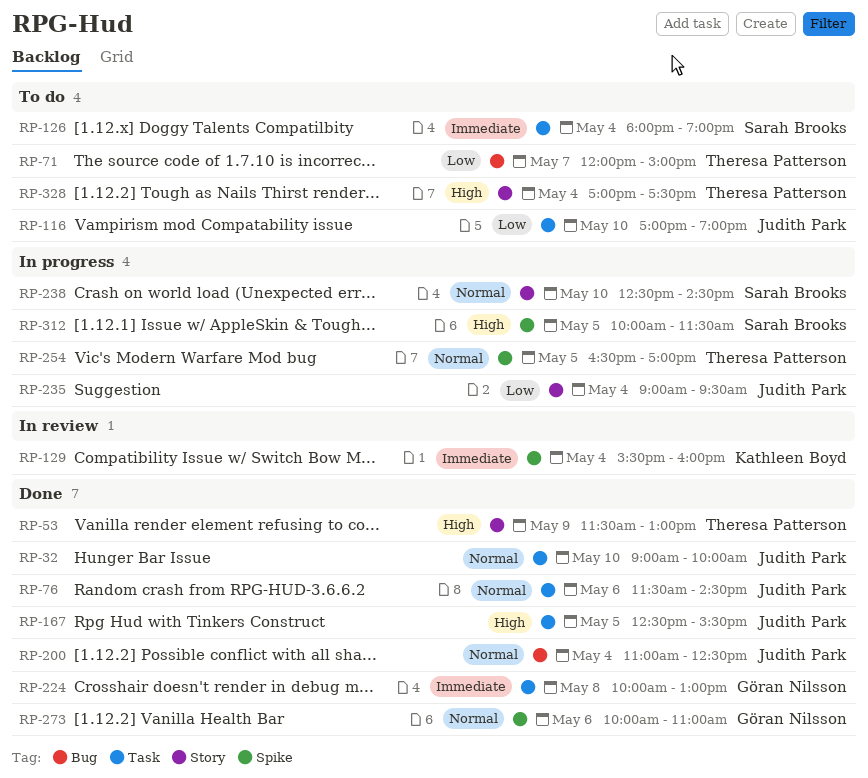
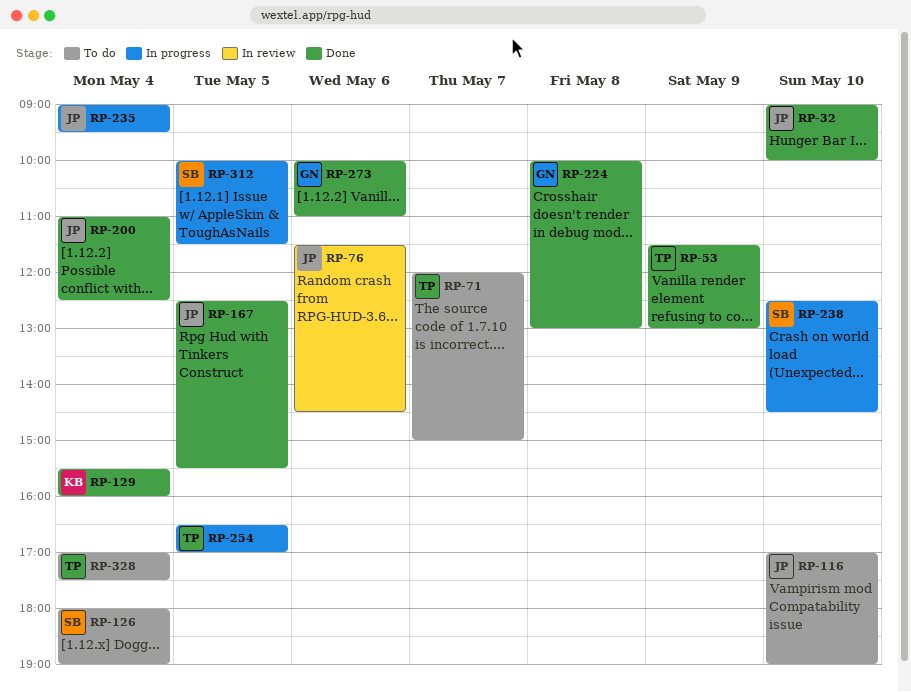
RP-76, status: Done -> In review
RP-129, status: In review -> Done

